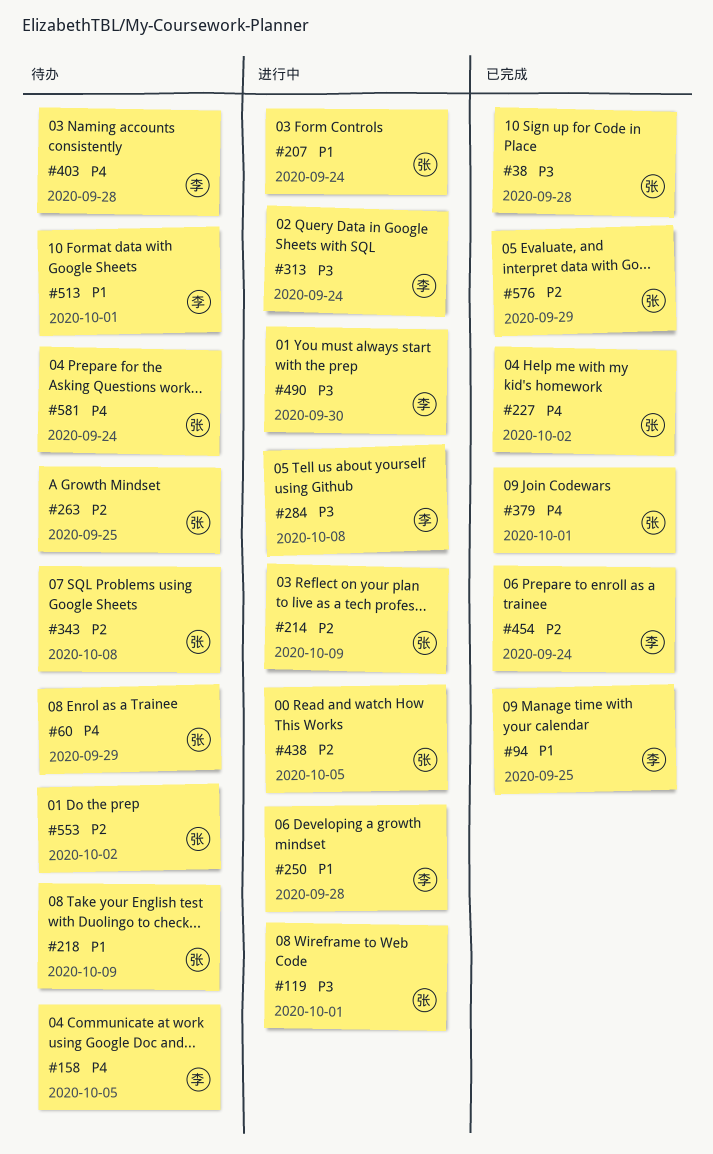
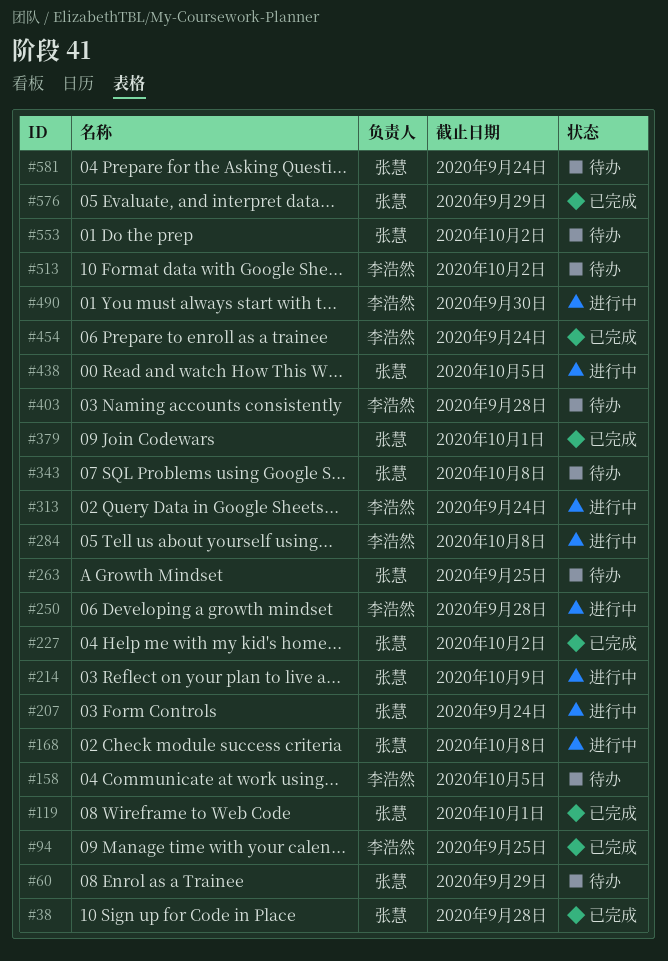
#119, status: 进行中 -> 已完成
#168: none -> present
#218: present -> none
#513, due: Oct 1 -> Oct 2

